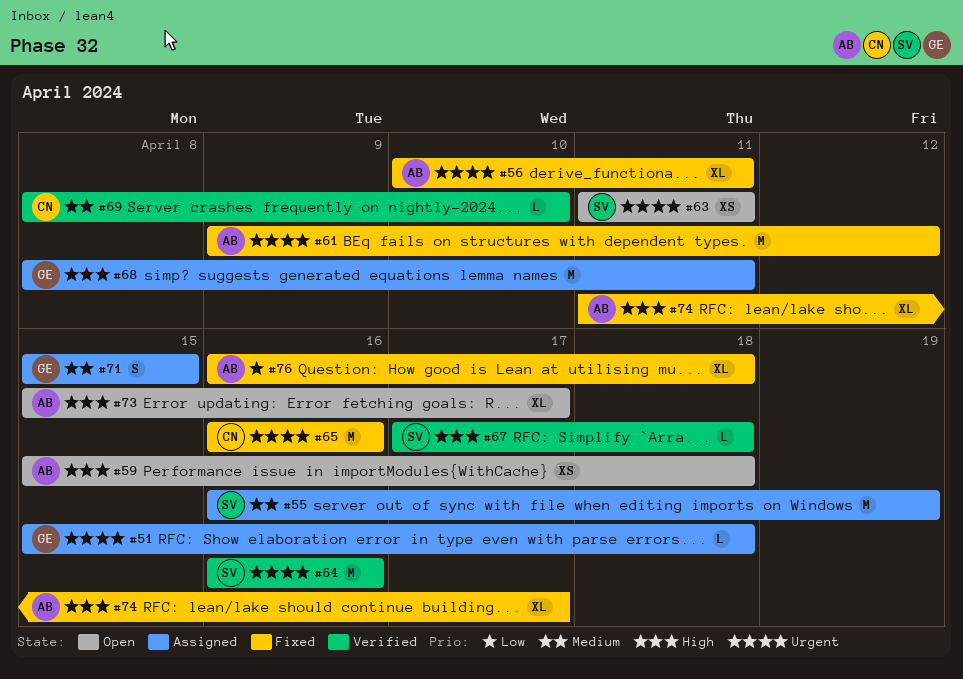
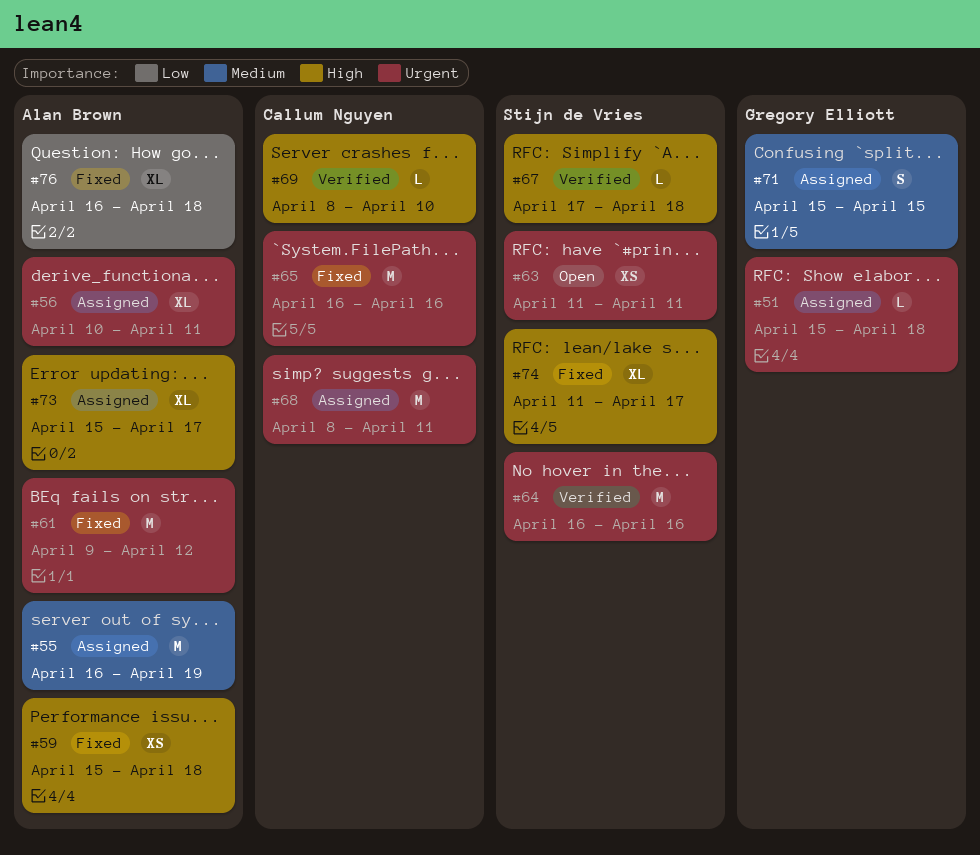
#55, owner: Stijn de Vries -> Alan Brown
#56, status: Fixed -> Assigned
#59, status: Open -> Fixed
#68, owner: Gregory Elliott -> Callum Nguyen
#68, priority: High -> Urgent
#69, priority: Medium -> High
#73, status: Open -> Assigned
#74, owner: Alan Brown -> Stijn de Vries

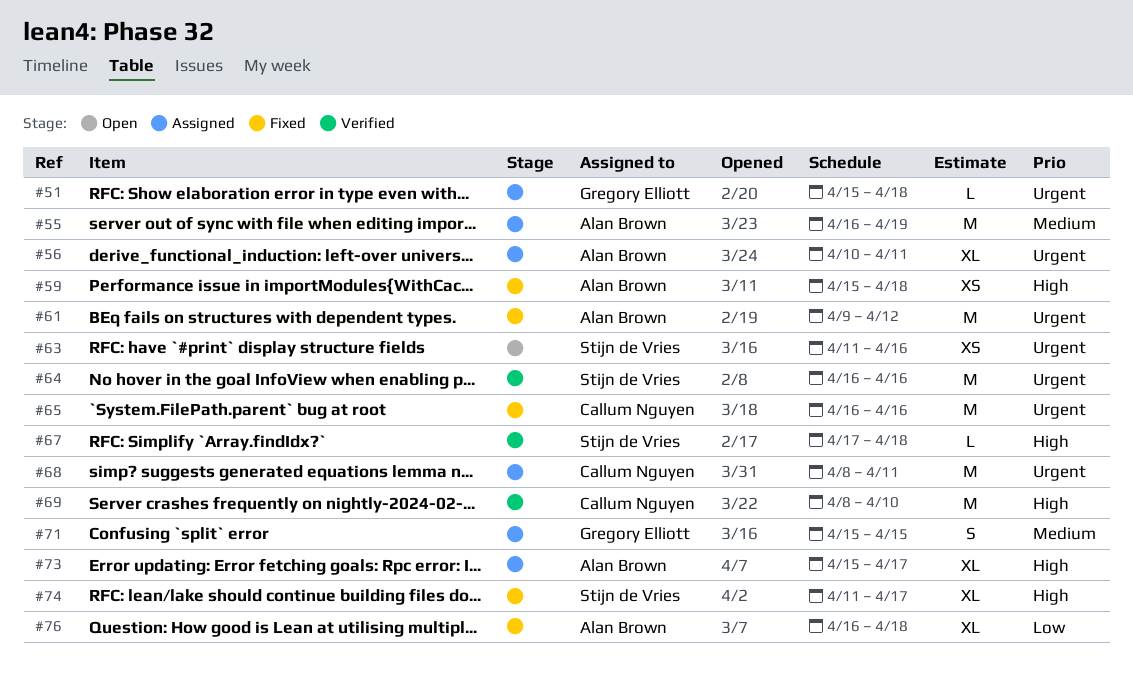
#63, due: Apr 11 -> Apr 16
#69, estimate: L -> M

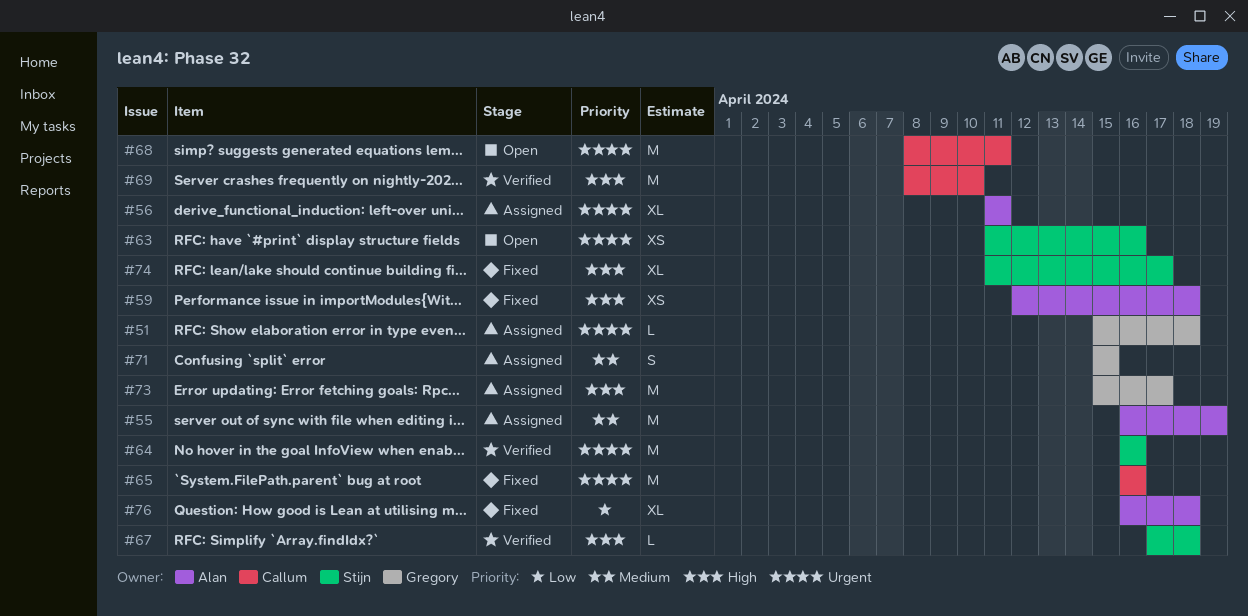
#56, start: Apr 10 -> Apr 11
#59, start: Apr 15 -> Apr 12
#61: present -> none
#68, status: Assigned -> Open
#73, owner: Alan Brown -> Gregory Elliott
#73, estimate: XL -> M

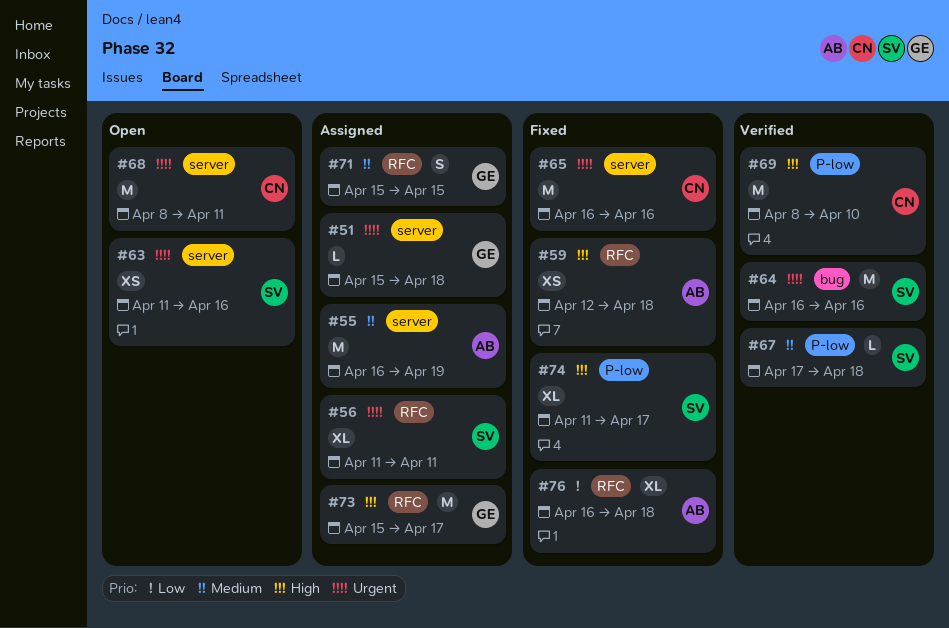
#56, owner: Alan -> Stijn
#67, priority: High -> Medium

